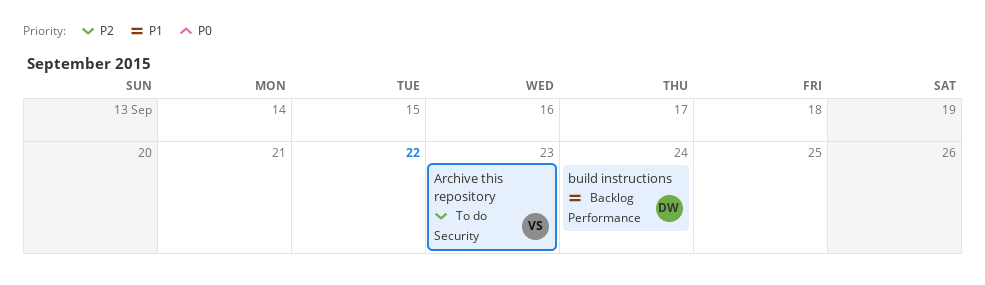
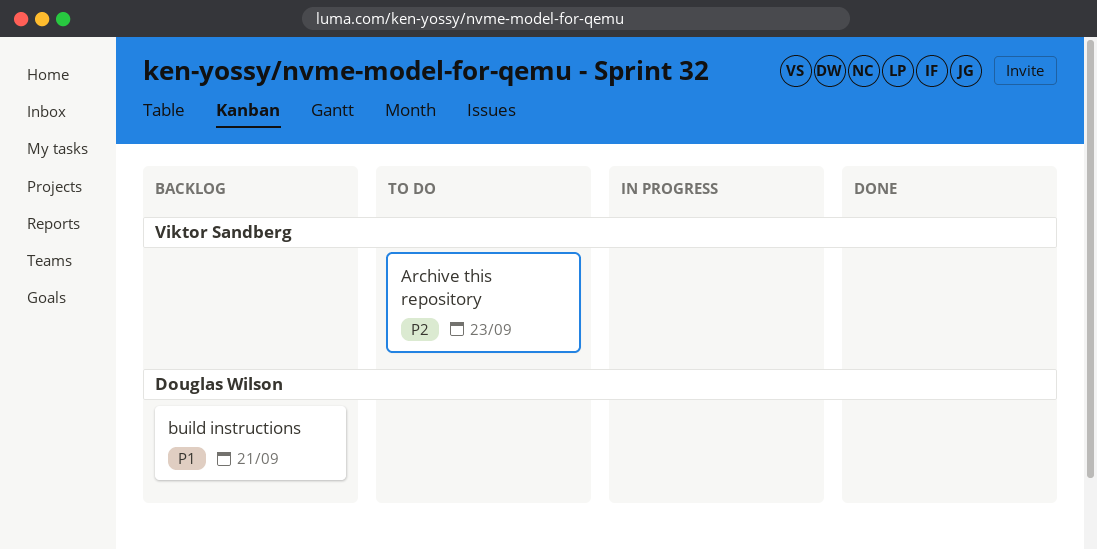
build instructions, due: Sep 24 -> Sep 21

